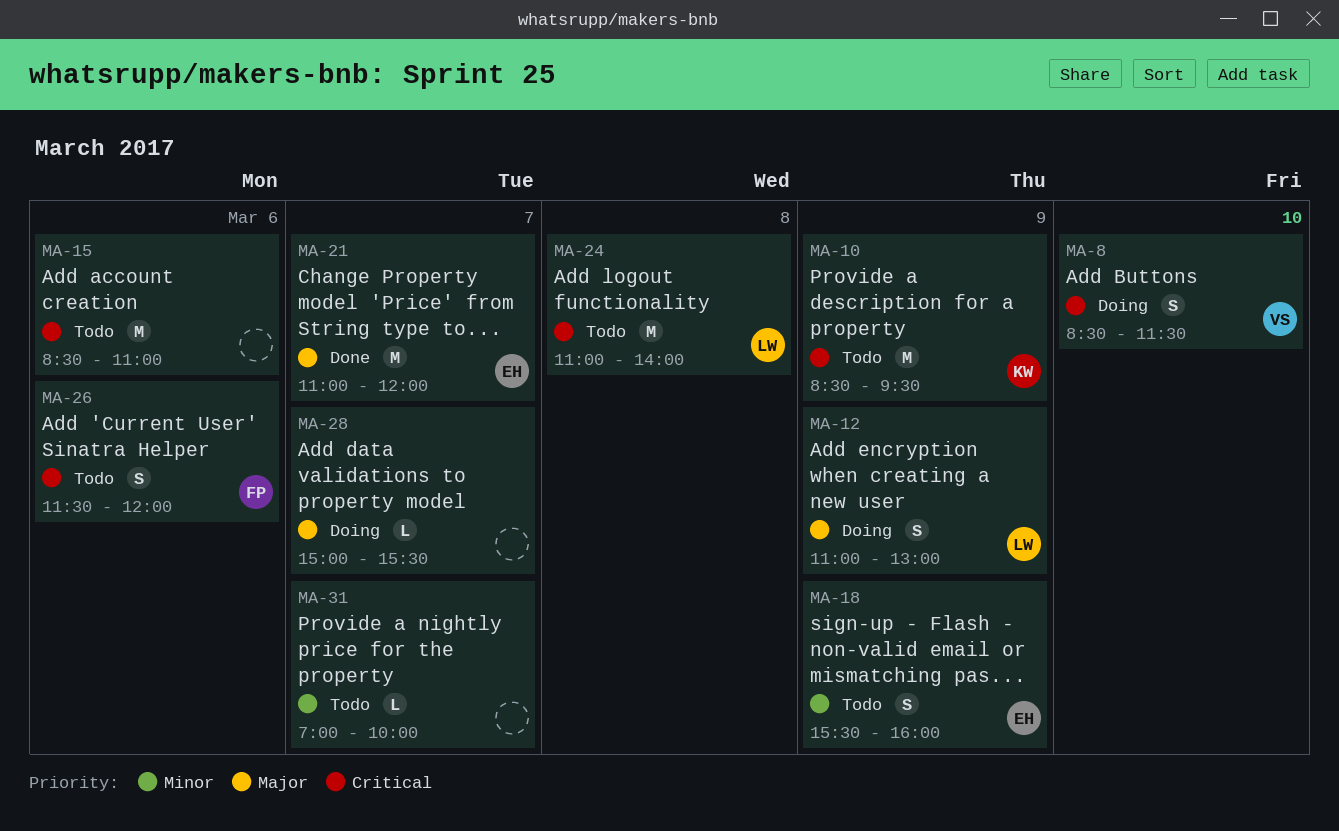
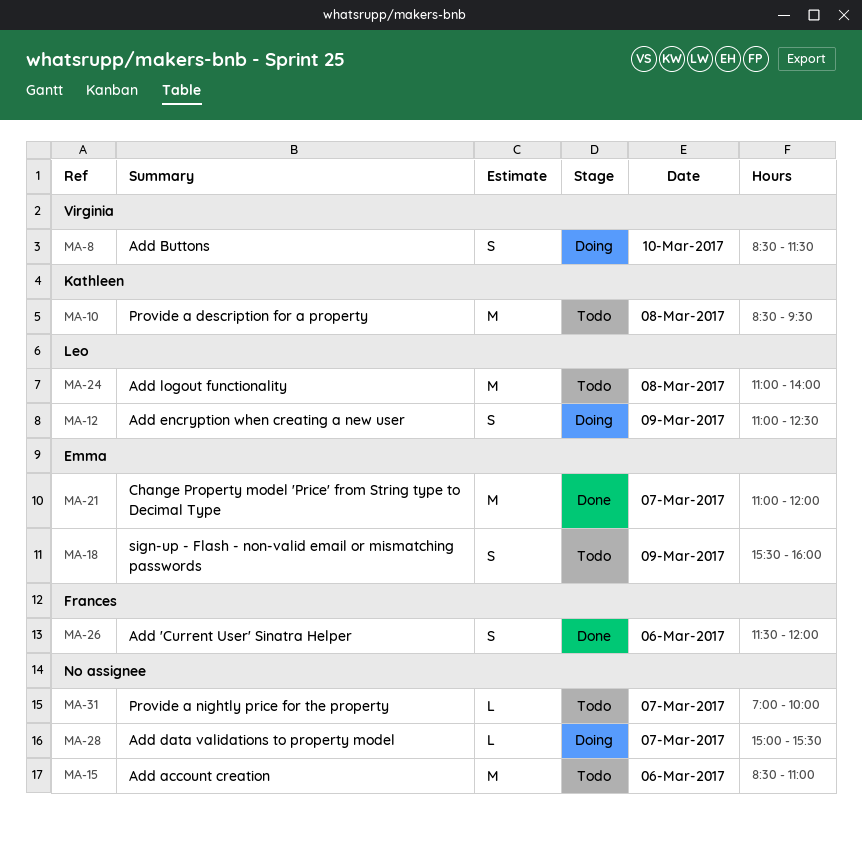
MA-10, day: Mar 9 -> Mar 8
MA-12, ends: 13:00 -> 12:30
MA-26, status: Todo -> Done

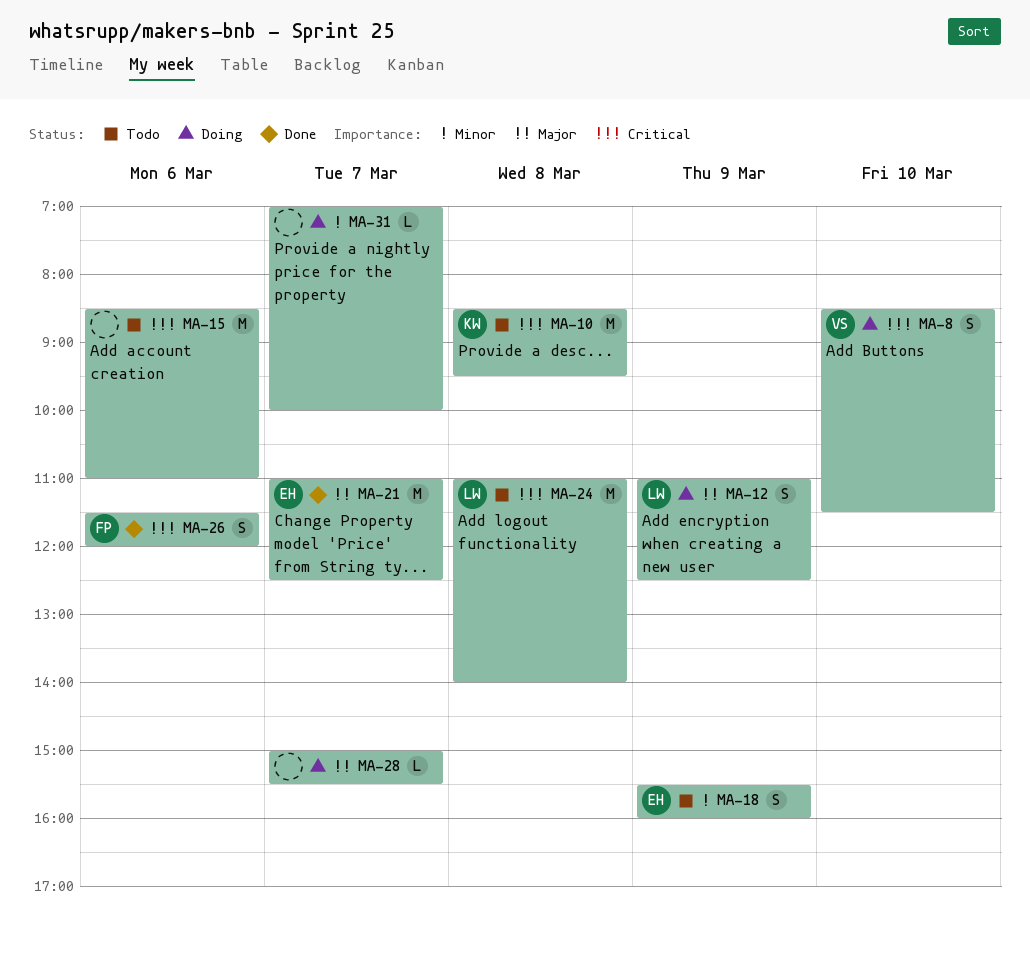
MA-21, ends: 12:00 -> 12:30
MA-31, status: Todo -> Doing

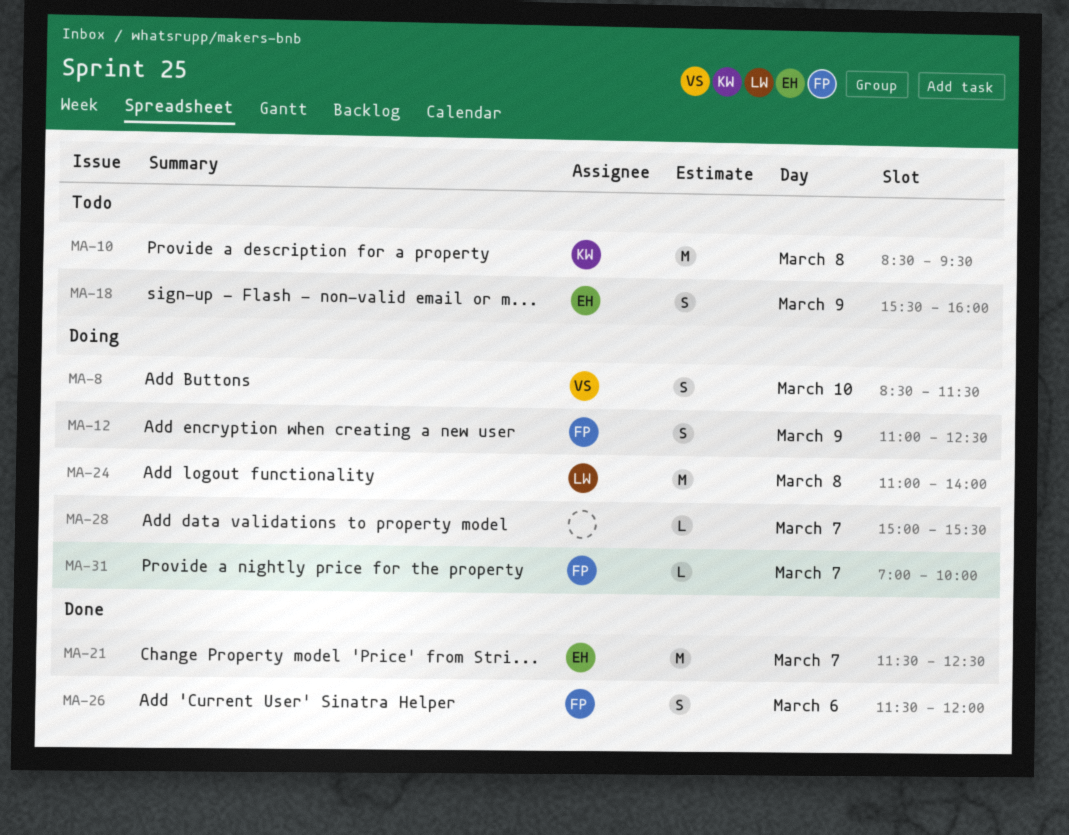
MA-12, owner: LW -> FP
MA-15: present -> none
MA-21, begins: 11:00 -> 11:30
MA-24, status: Todo -> Doing
MA-31, owner: none -> FP

